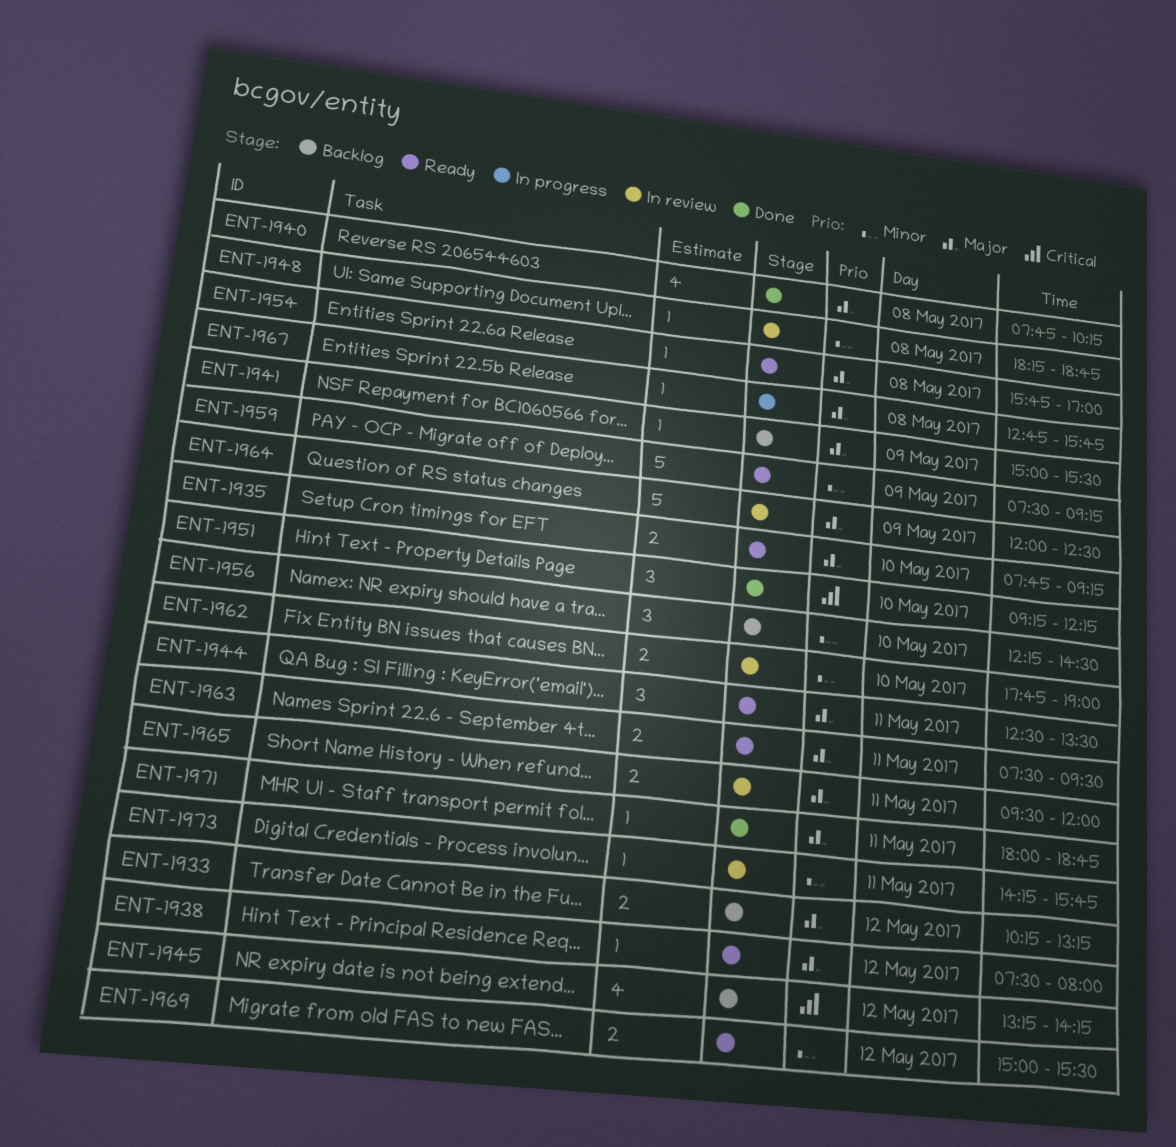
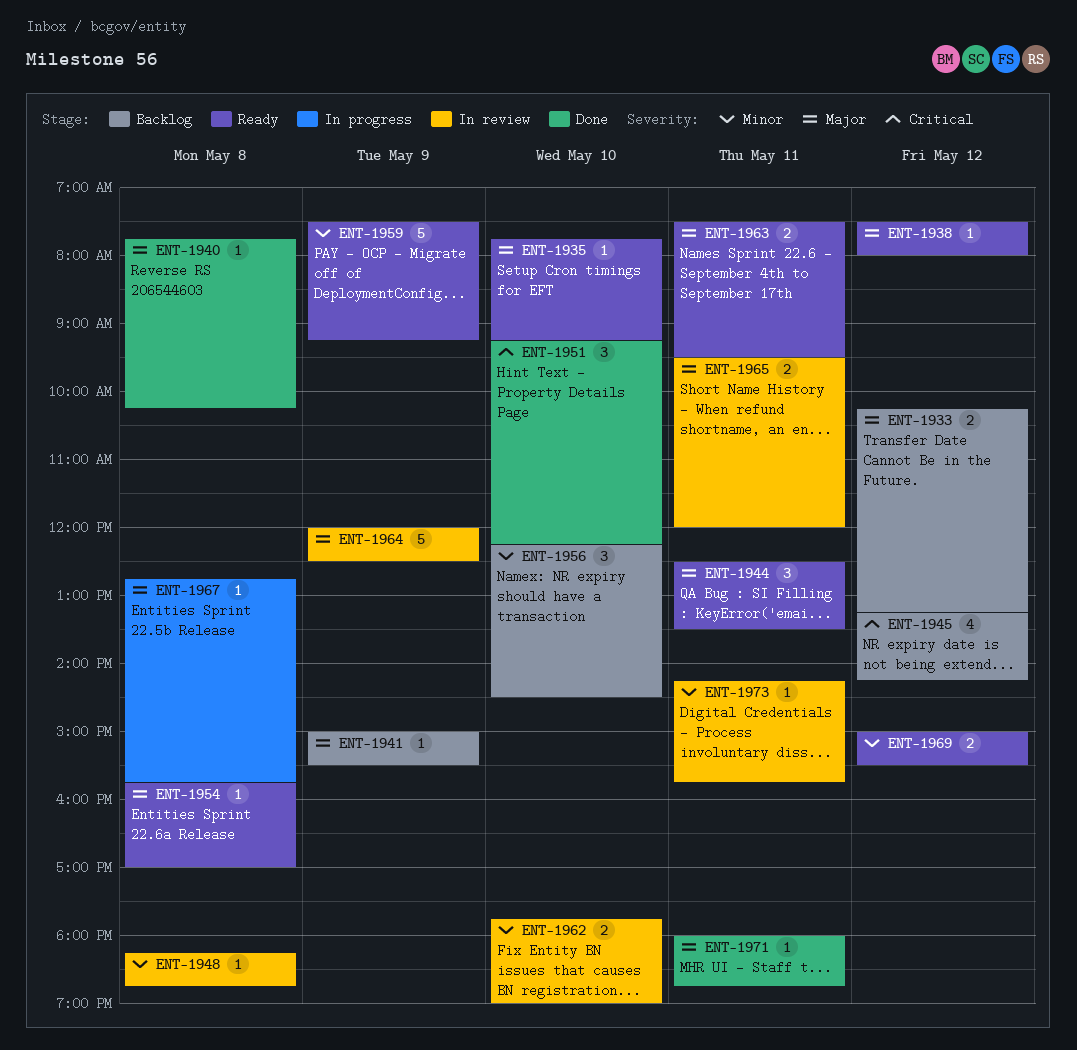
ENT-1935, estimate: 2 -> 1
ENT-1940, estimate: 4 -> 1

